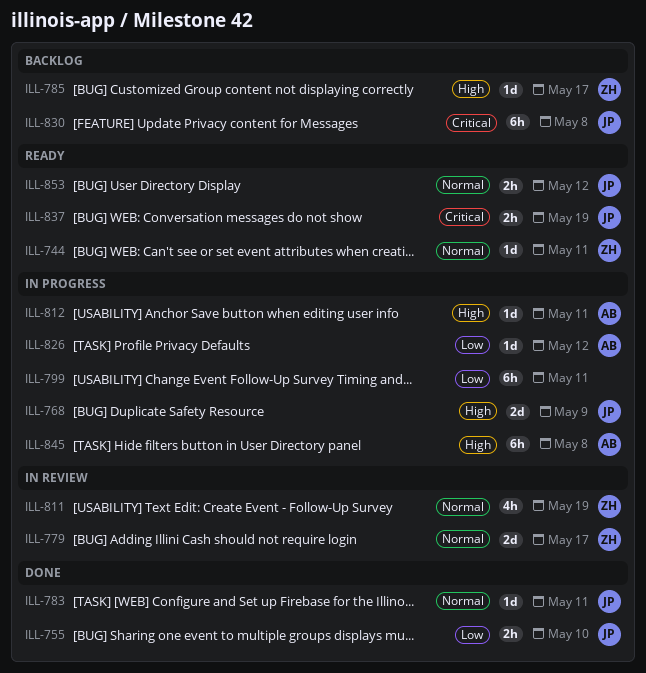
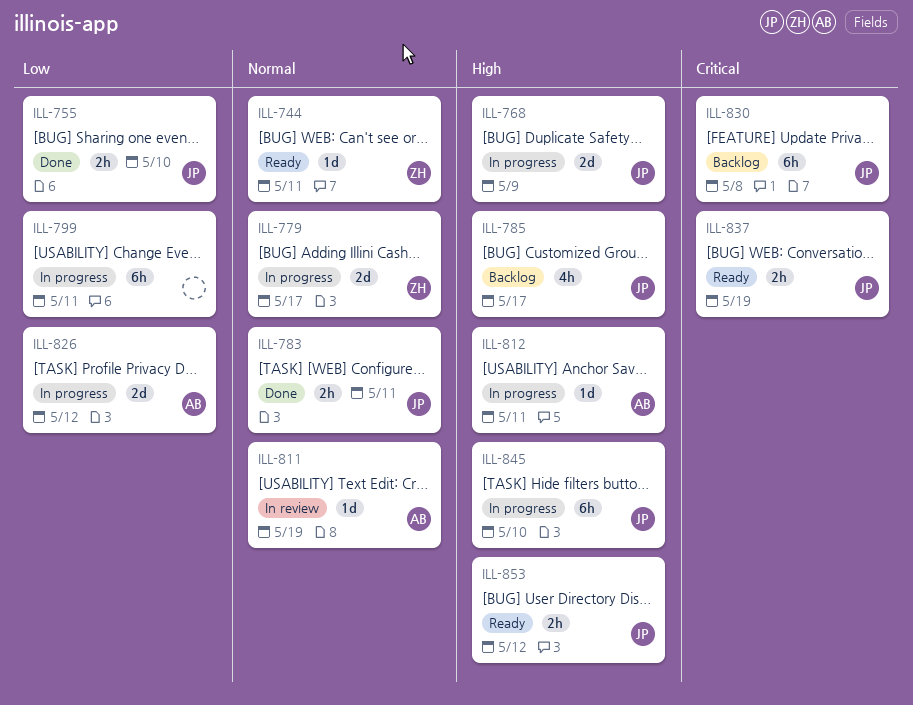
ILL-779, status: In review -> In progress
ILL-783, estimate: 1d -> 2h
ILL-785, owner: ZH -> JP
ILL-785, estimate: 1d -> 4h
ILL-811, owner: ZH -> AB
ILL-811, estimate: 4h -> 1d
ILL-826, estimate: 1d -> 2d
ILL-845, owner: AB -> JP
ILL-845, due: May 8 -> May 10
ILL-853, priority: Normal -> High

